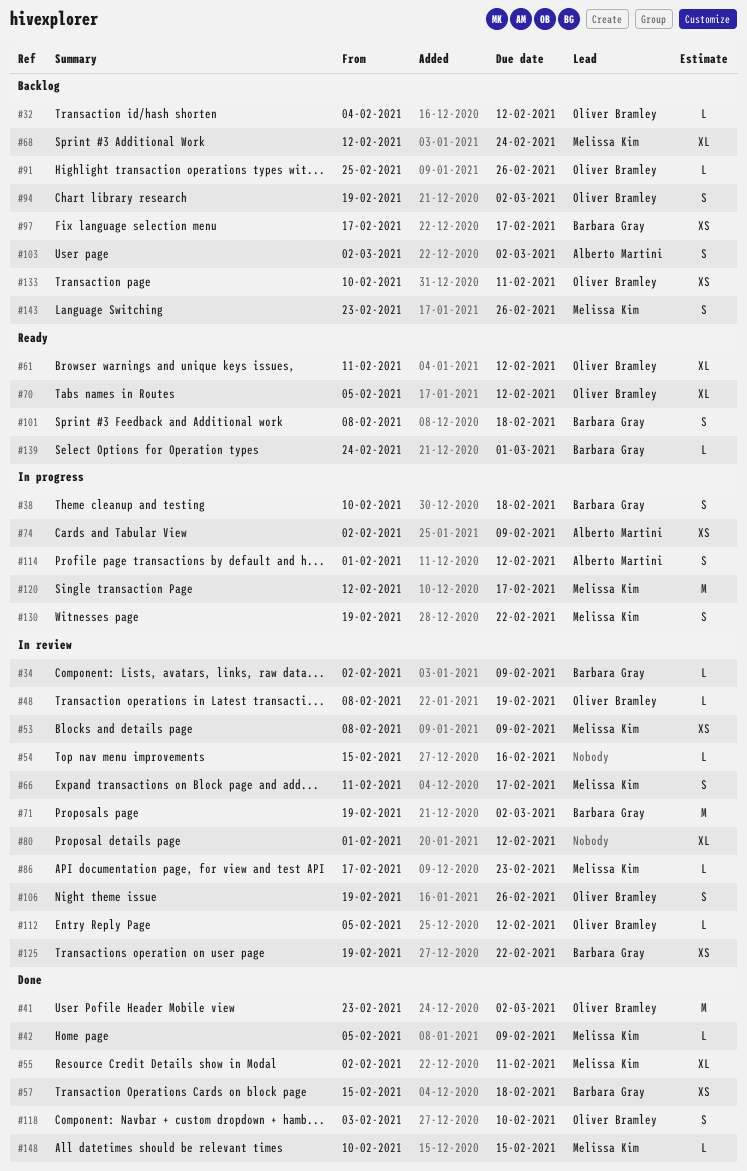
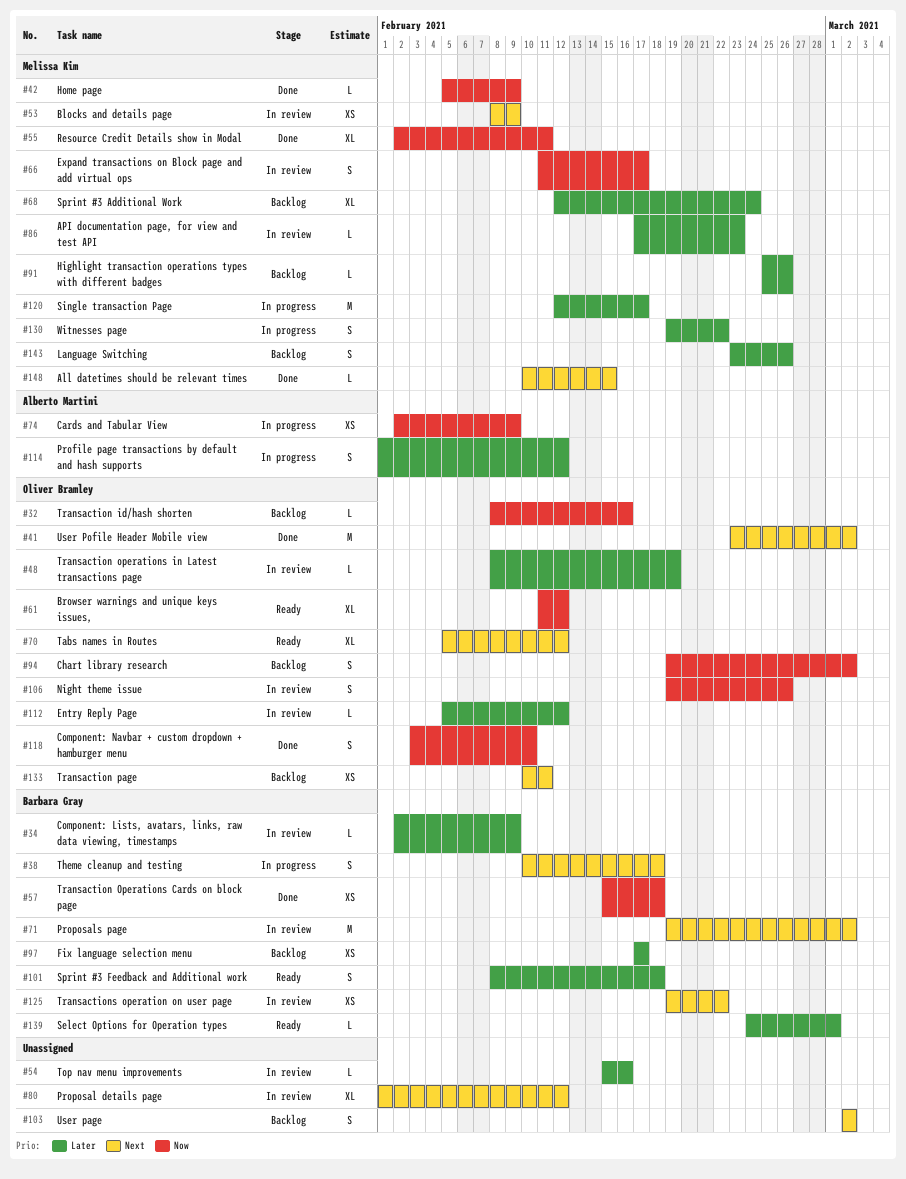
#32, start: Feb 4 -> Feb 8
#32, due: Feb 12 -> Feb 16
#91, owner: Oliver Bramley -> Melissa Kim
#103, owner: Alberto Martini -> none

